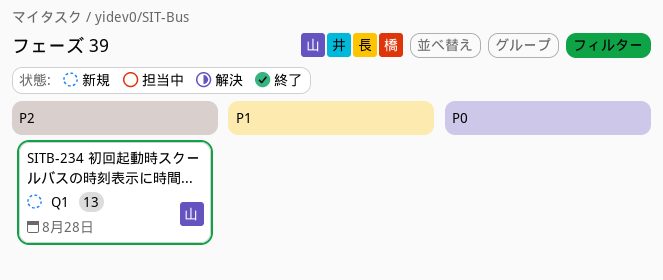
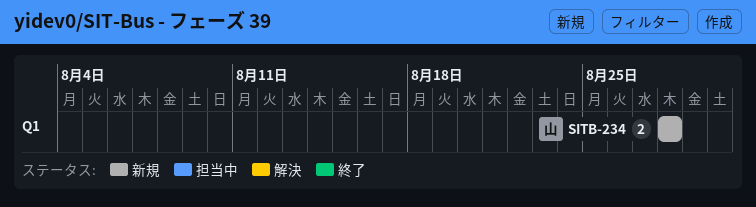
SITB-234, estimate: 13 -> 2

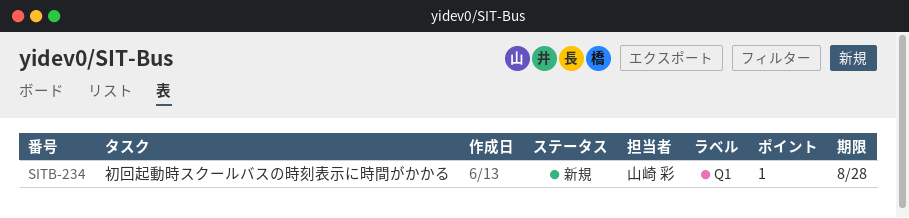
SITB-234, estimate: 2 -> 1

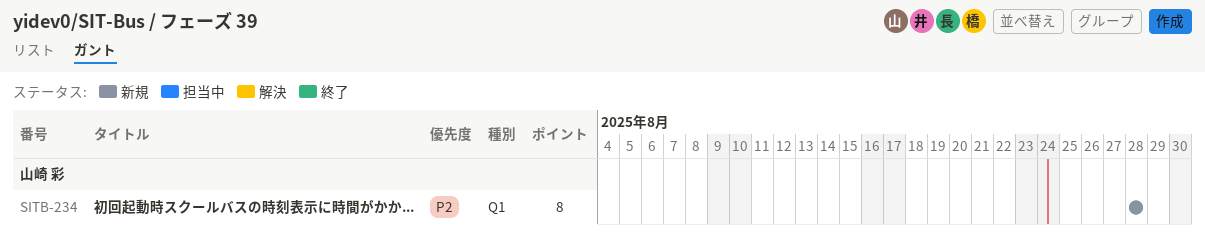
SITB-234, estimate: 1 -> 8

